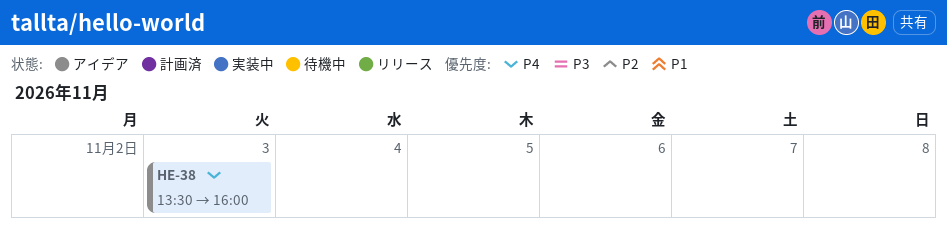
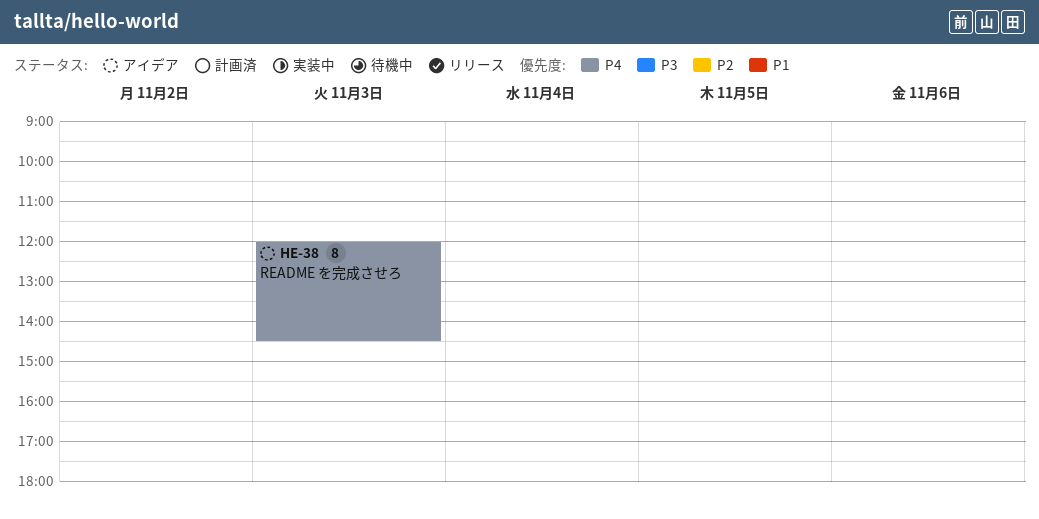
HE-38, begins: 13:30 -> 12:00
HE-38, ends: 16:00 -> 14:30

